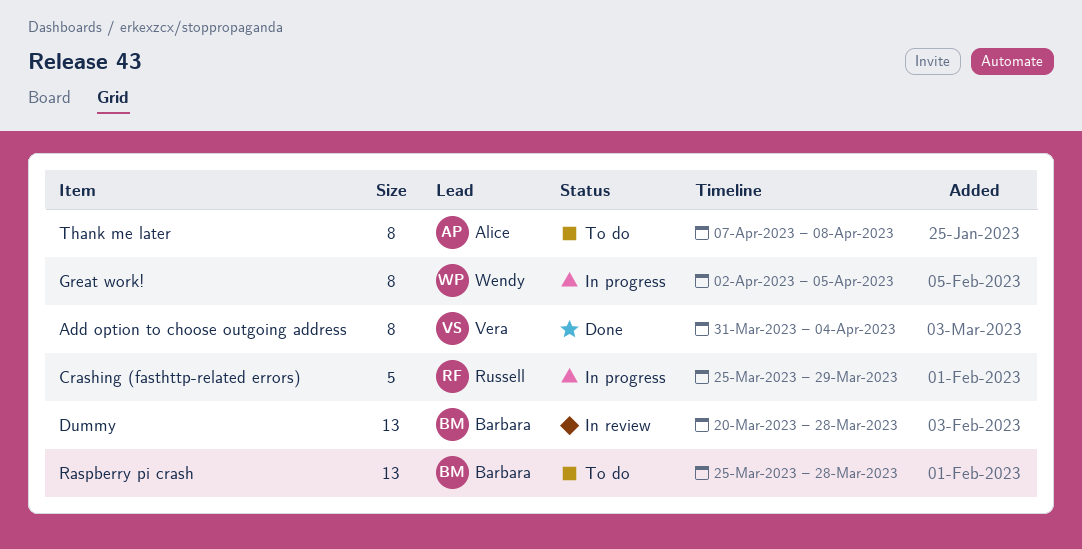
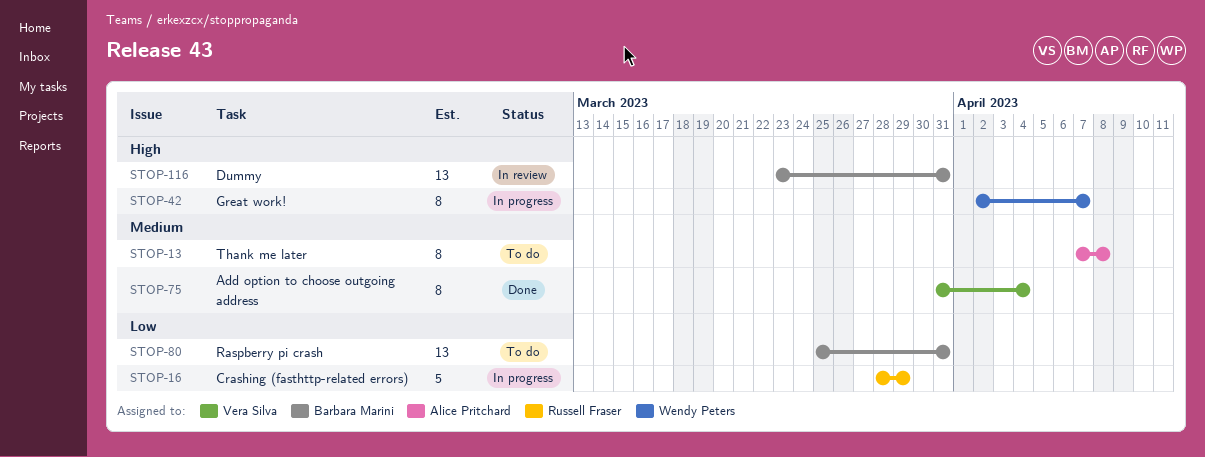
Crashing (fasthttp-related errors), start: Mar 25 -> Mar 28
Dummy, start: Mar 20 -> Mar 23
Dummy, due: Mar 28 -> Mar 31
Great work!, due: Apr 5 -> Apr 7
Raspberry pi crash, due: Mar 28 -> Mar 31

